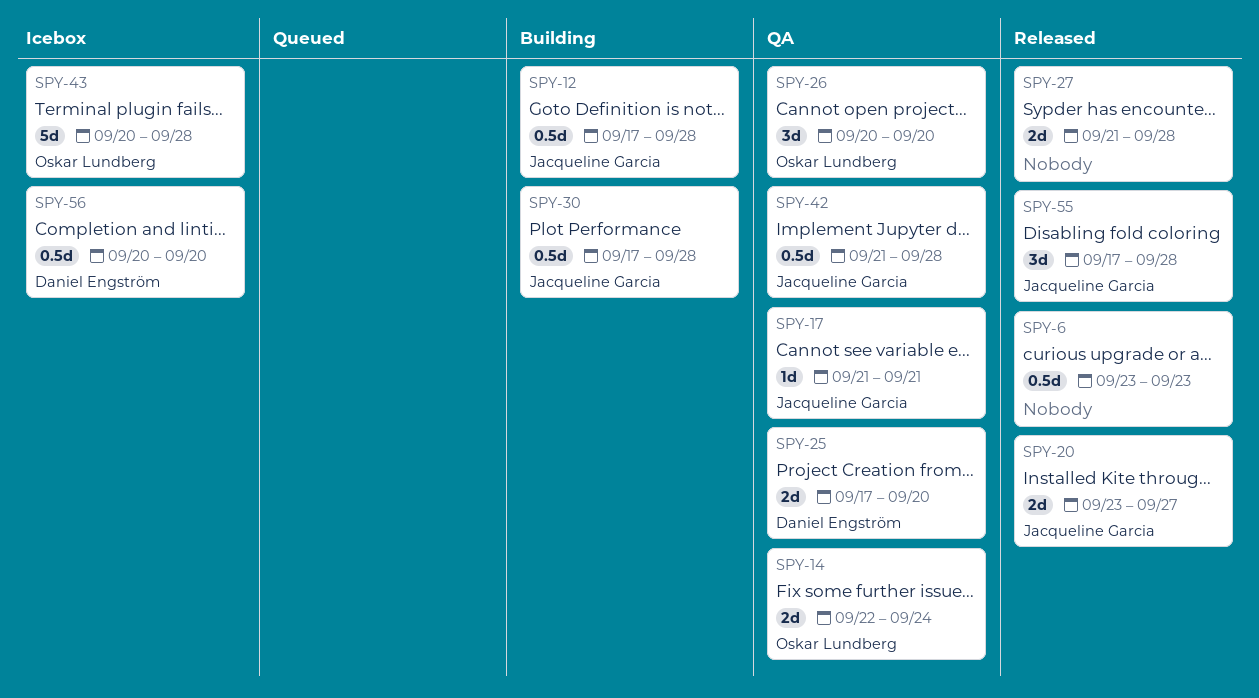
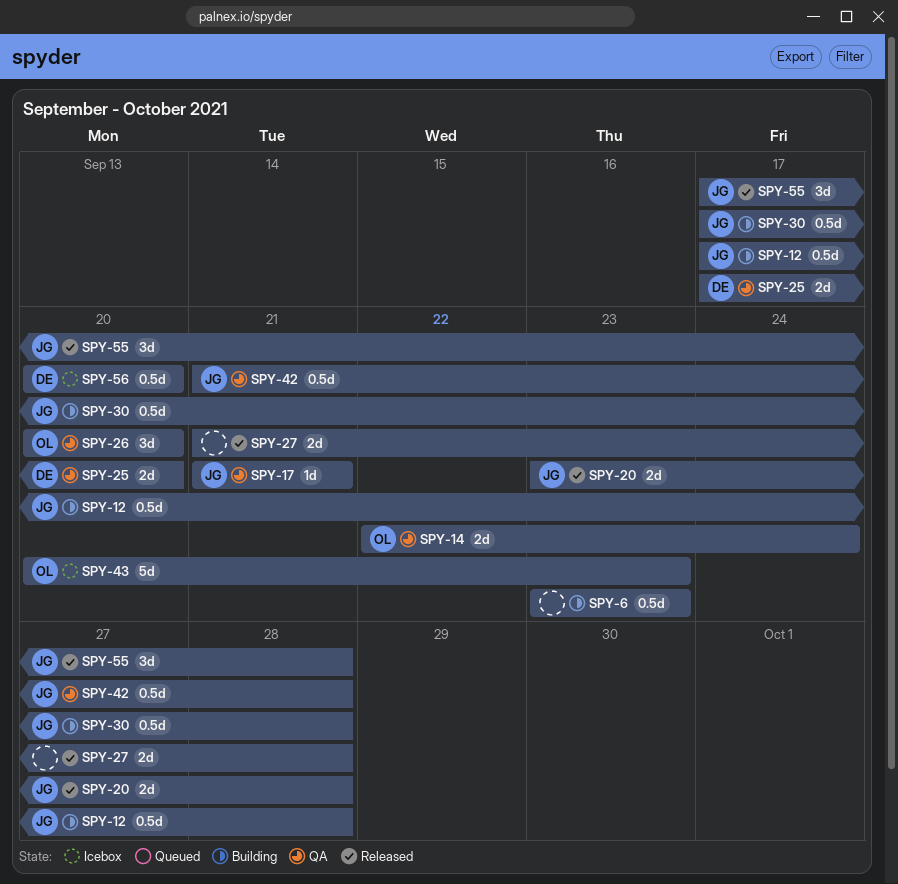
SPY-6, status: Released -> Building
SPY-20, due: Sep 27 -> Sep 28
SPY-43, due: Sep 28 -> Sep 23

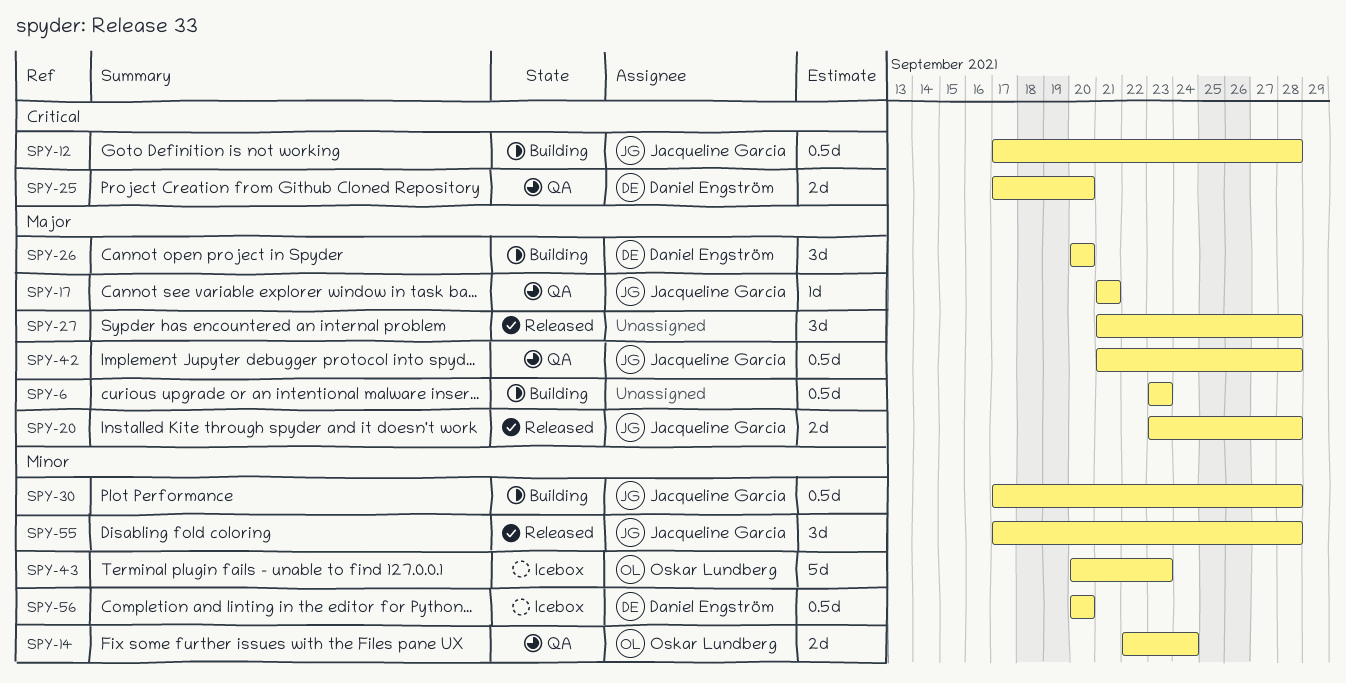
SPY-26, status: QA -> Building
SPY-26, owner: Oskar Lundberg -> Daniel Engström
SPY-27, estimate: 2d -> 3d

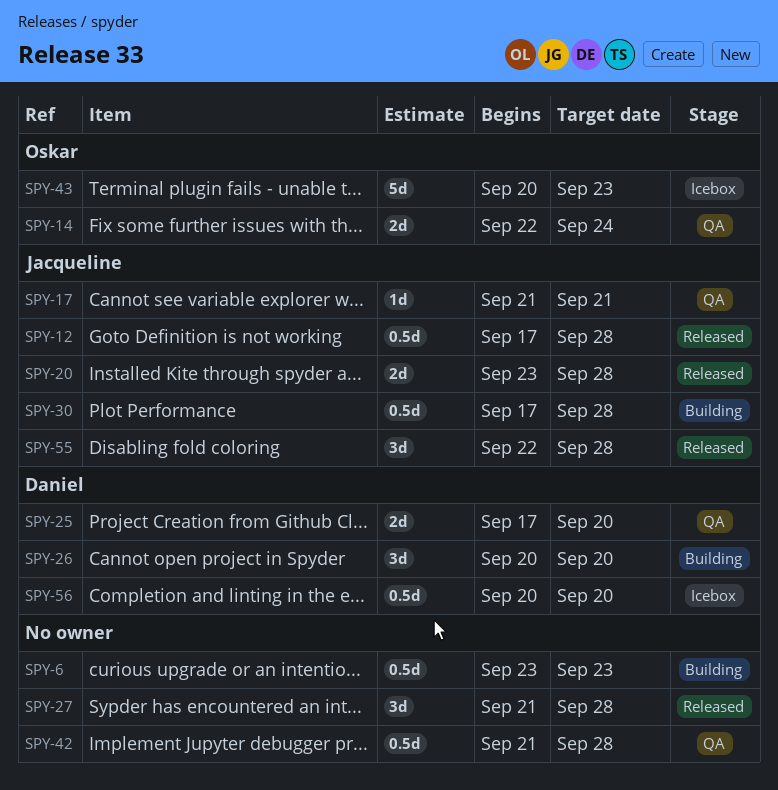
SPY-12, status: Building -> Released
SPY-42, owner: Jacqueline Garcia -> none
SPY-55, start: Sep 17 -> Sep 22

